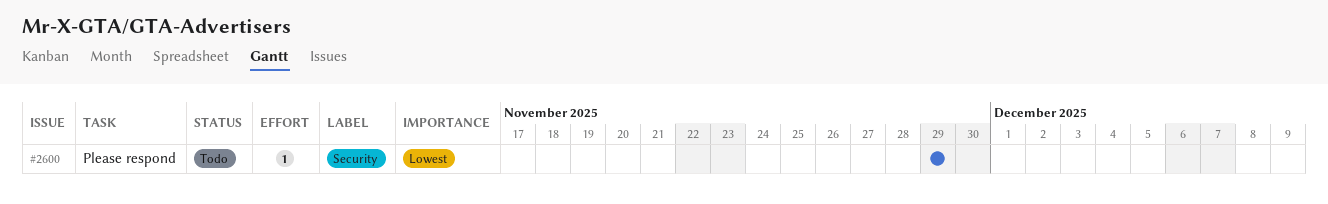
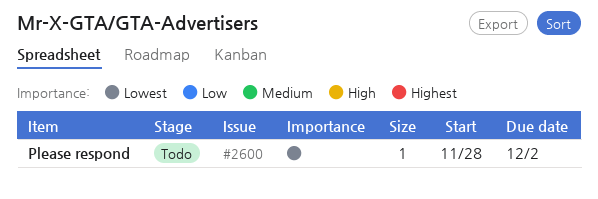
#2600, start: Nov 29 -> Nov 28
#2600, due: Nov 29 -> Dec 2

